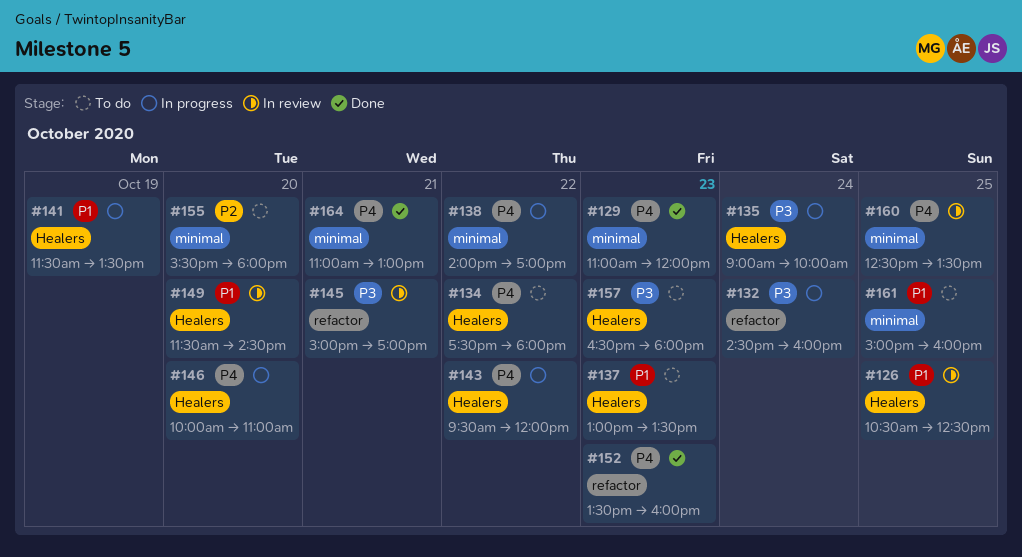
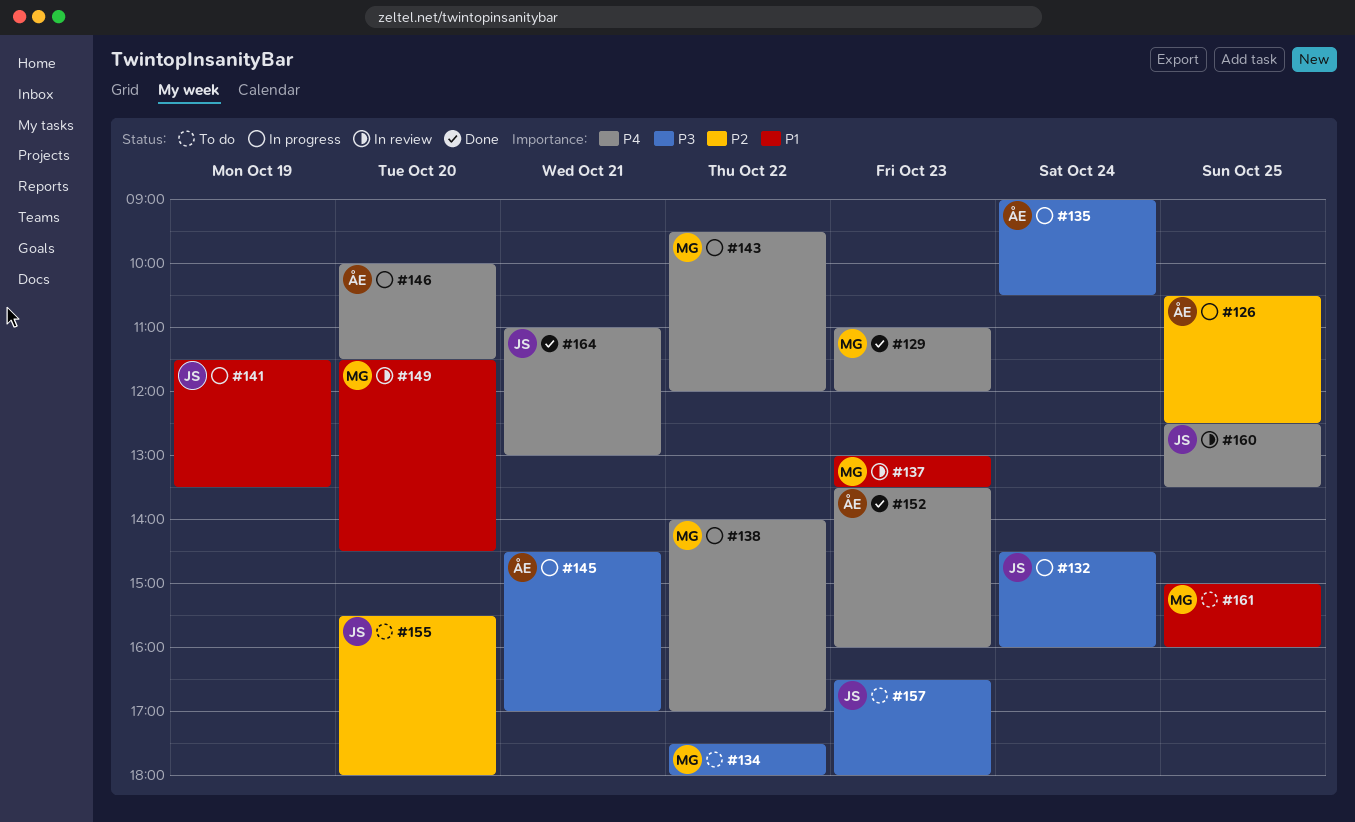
#126, status: In review -> In progress
#126, priority: P1 -> P2
#134, priority: P4 -> P3
#135, ends: 10:00 -> 10:30
#137, status: To do -> In review
#145, status: In review -> In progress
#145, begins: 15:00 -> 14:30
#146, ends: 11:00 -> 11:30

